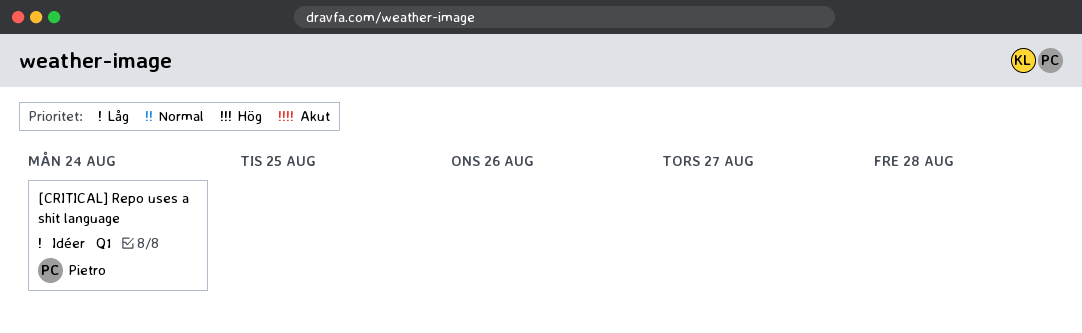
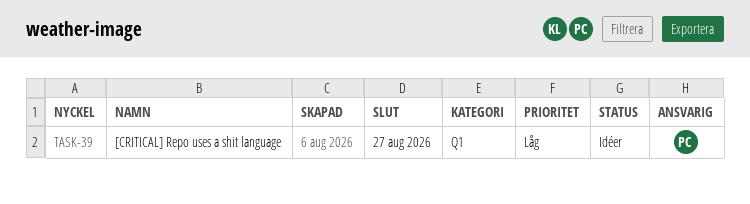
[CRITICAL] Repo uses a shit language, due: Aug 24 -> Aug 27

